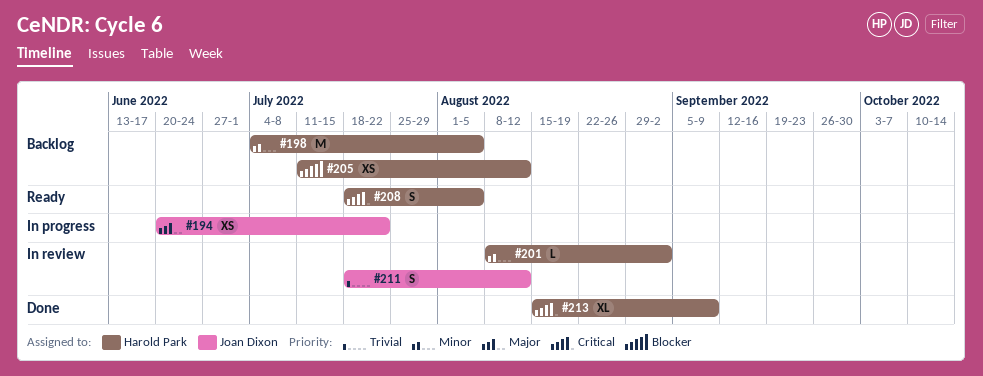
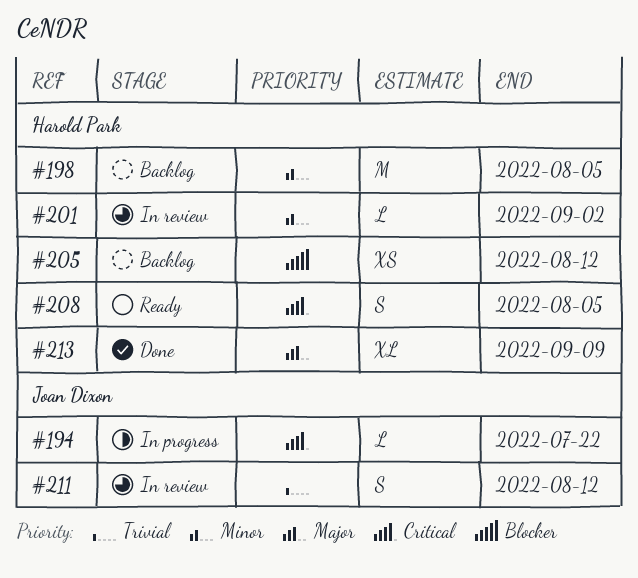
#194, priority: Major -> Critical
#194, estimate: XS -> L
#213, priority: Critical -> Major

